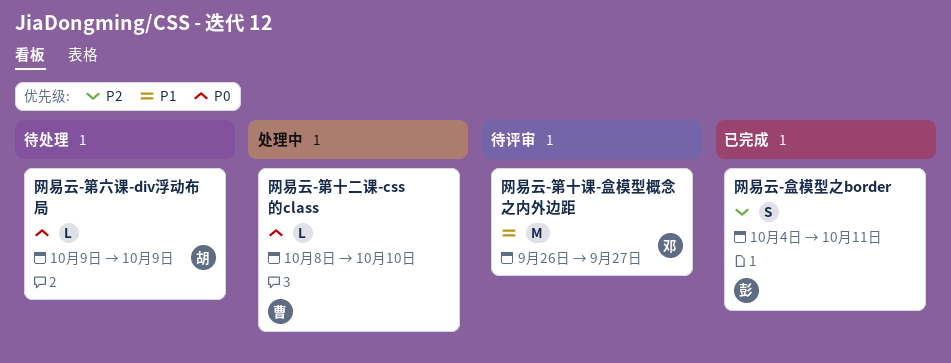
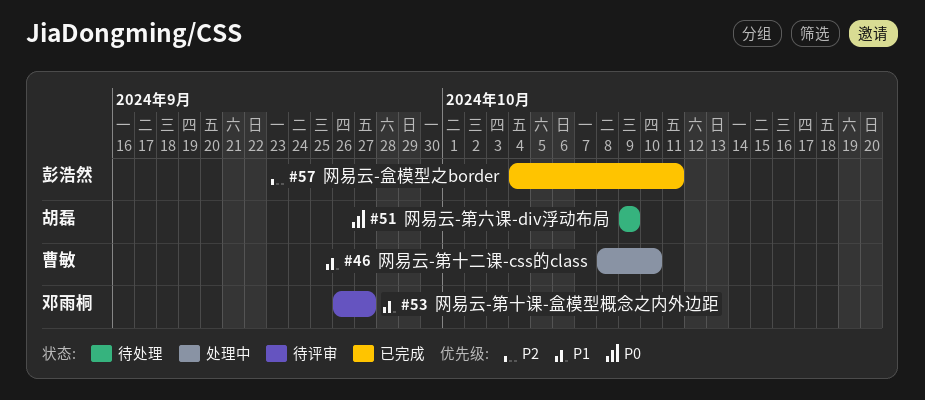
网易云-第十二课-css的class, priority: P0 -> P1

